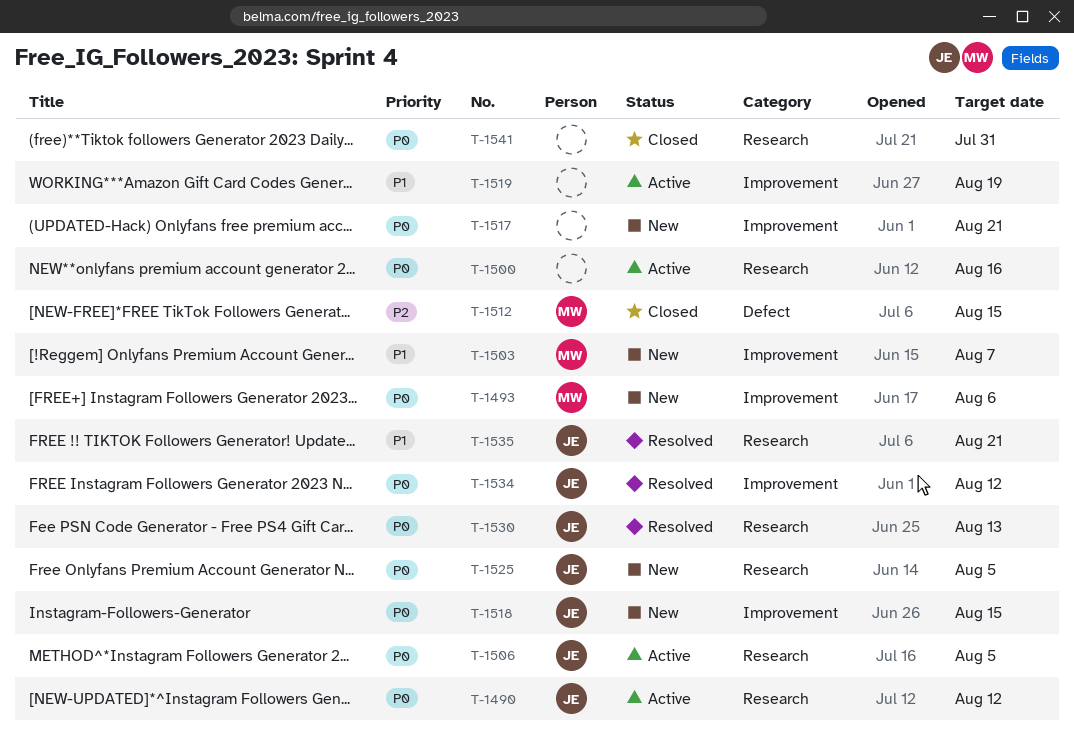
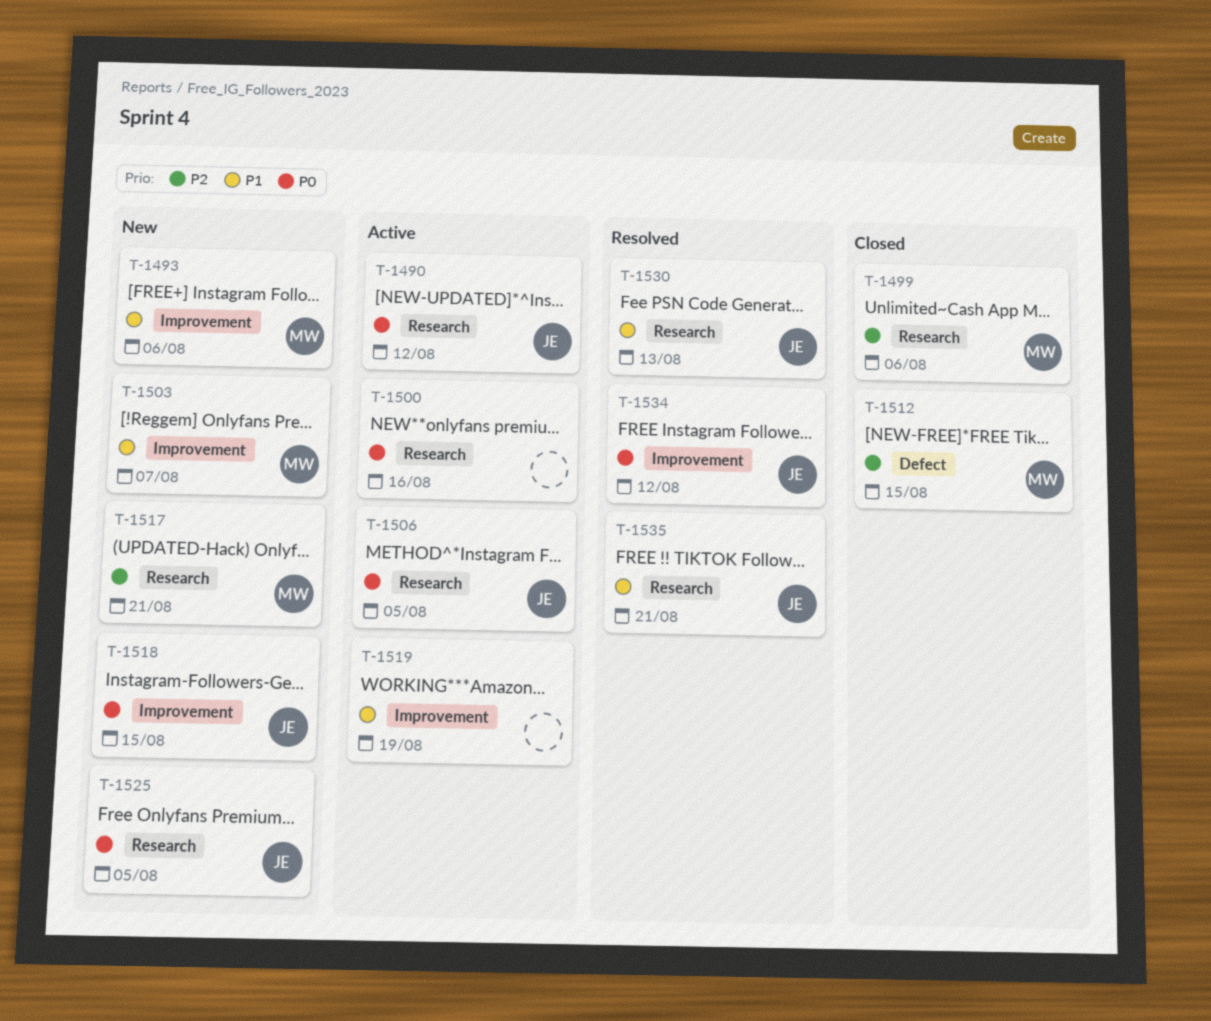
T-1493, priority: P0 -> P1
T-1499: none -> present
T-1517, owner: none -> MW
T-1517, priority: P0 -> P2
T-1517, label: Improvement -> Research
T-1530, priority: P0 -> P1
T-1541: present -> none

